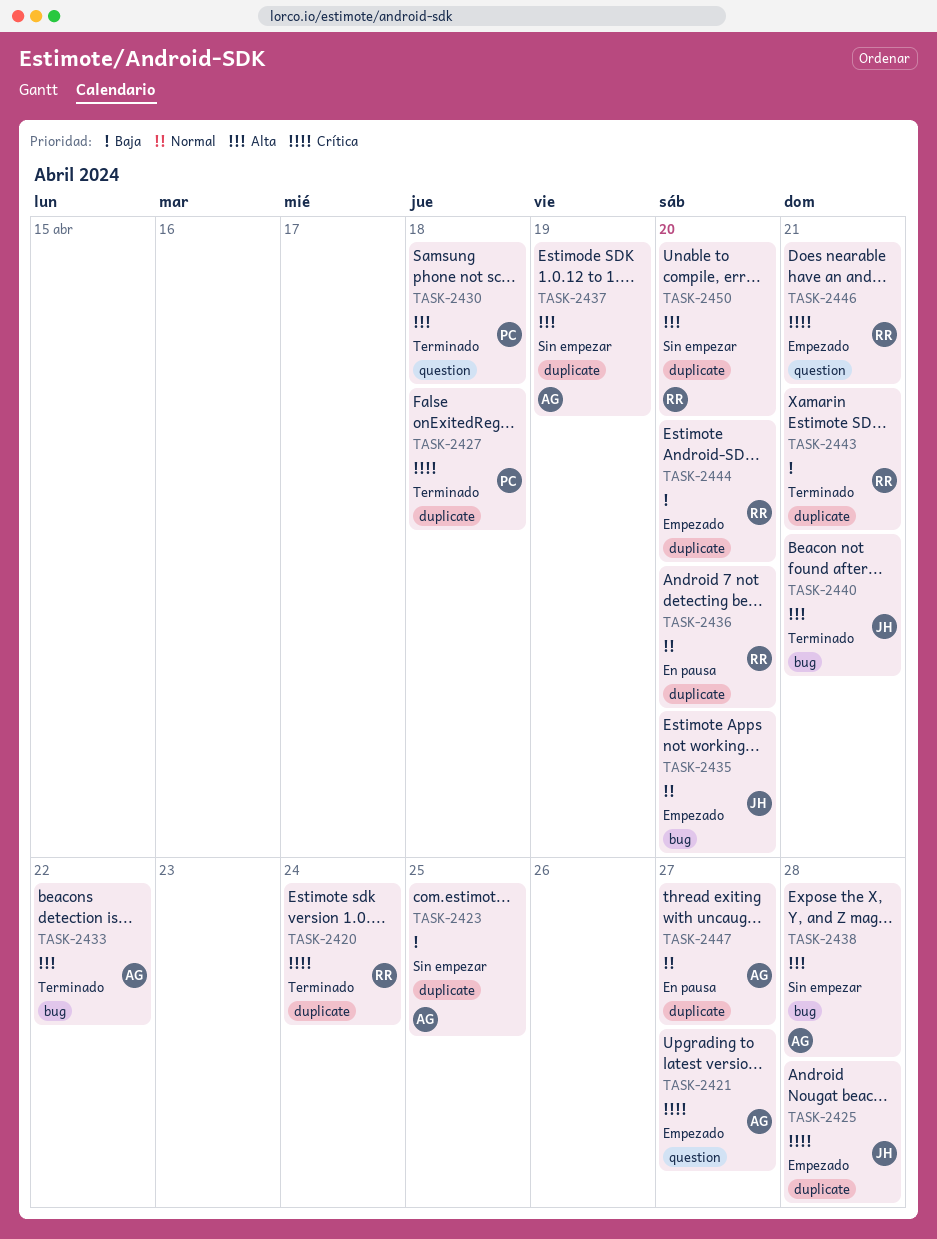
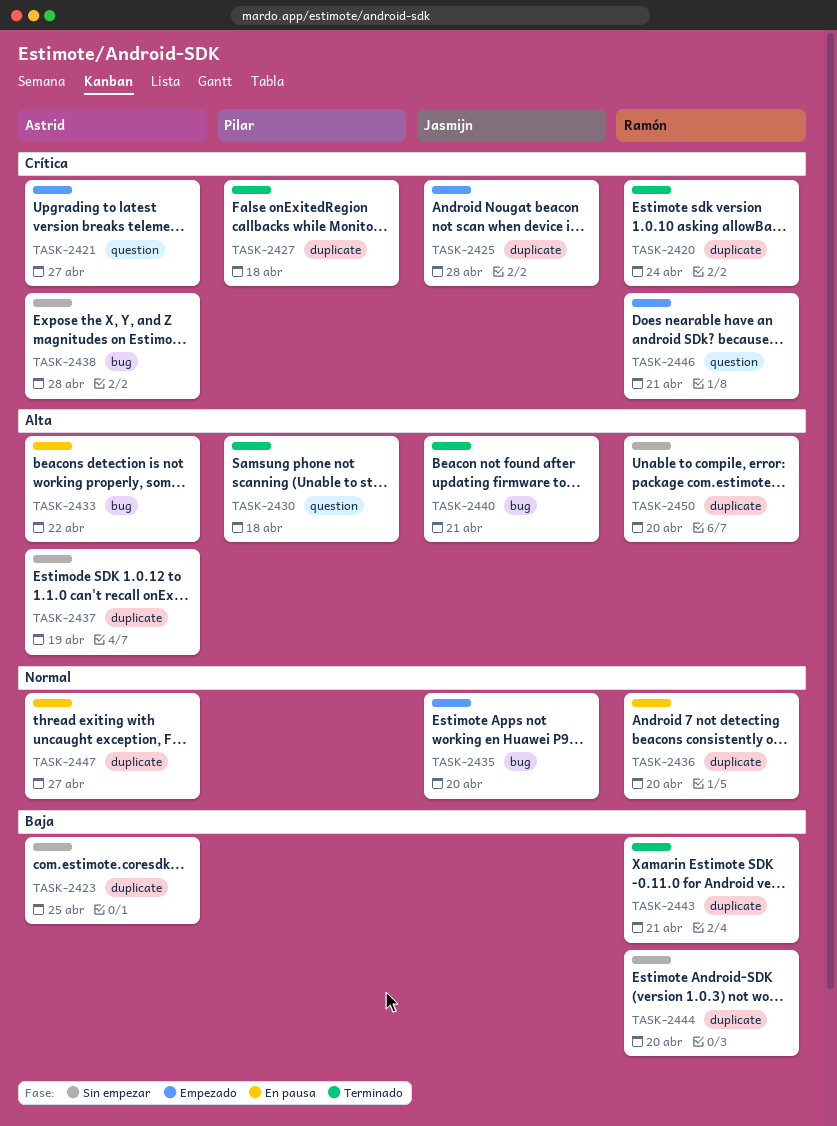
TASK-2433, status: Terminado -> En pausa
TASK-2438, priority: Alta -> Crítica
TASK-2444, status: Empezado -> Sin empezar

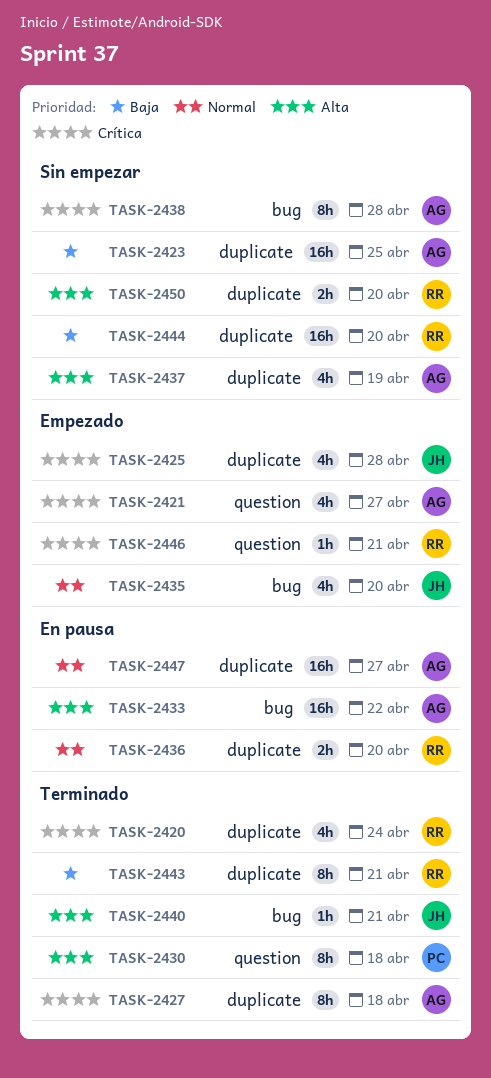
TASK-2427, owner: Pilar -> Astrid

